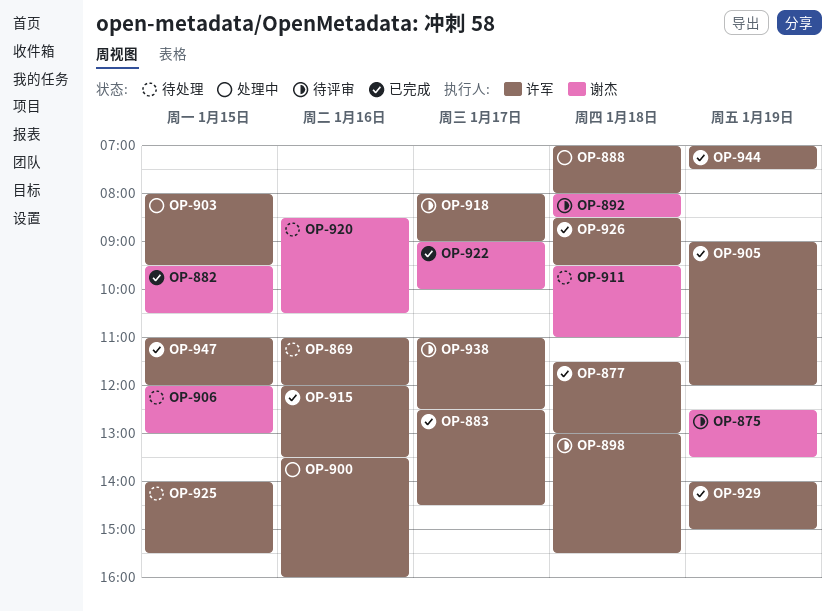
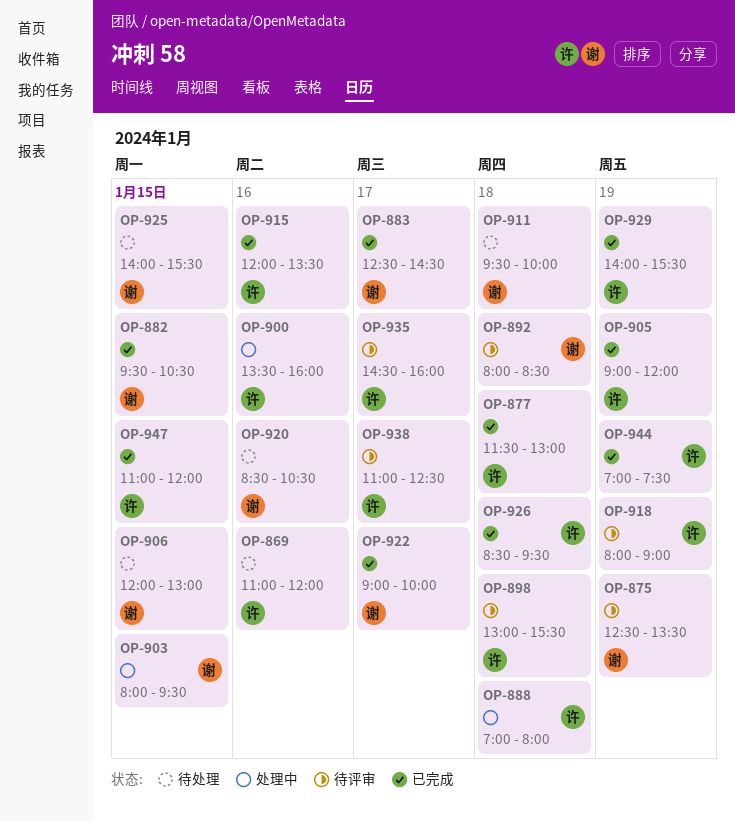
OP-883, owner: 许军 -> 谢杰
OP-903, owner: 许军 -> 谢杰
OP-911, ends: 11:00 -> 10:00
OP-918, day: Jan 17 -> Jan 19
OP-925, owner: 许军 -> 谢杰
OP-929, ends: 15:00 -> 15:30
OP-935: none -> present

